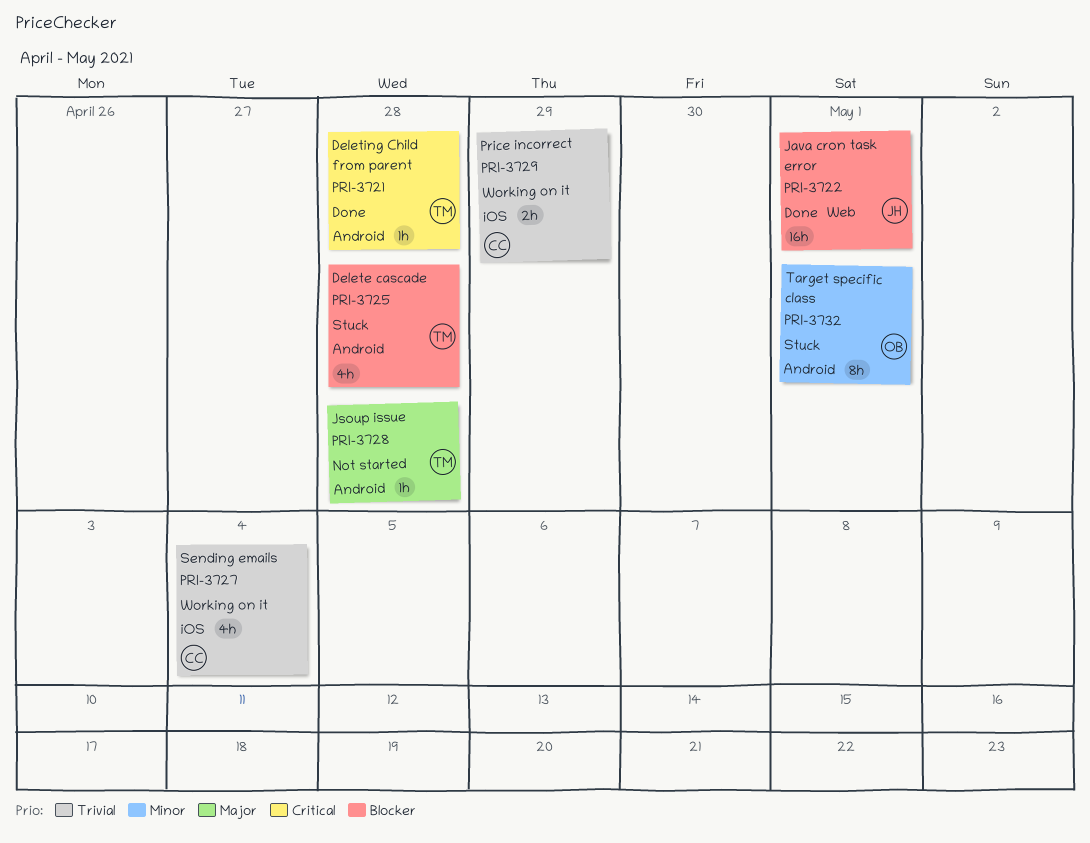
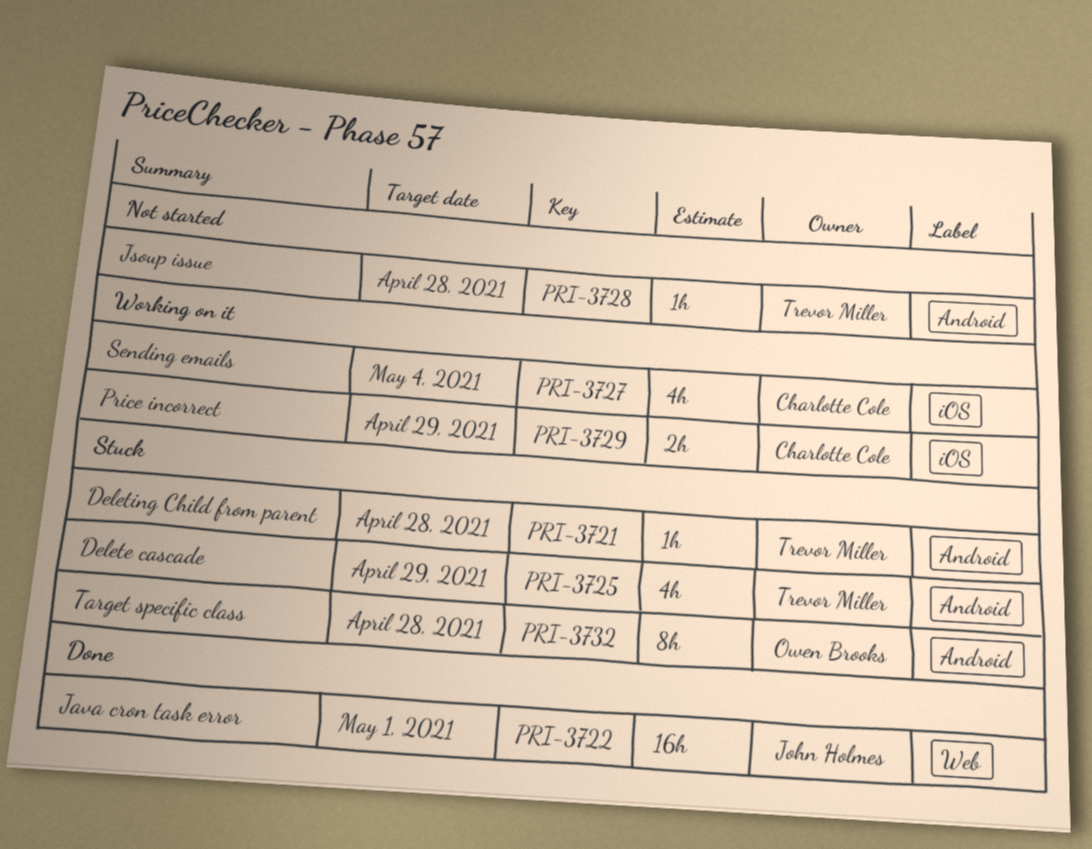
PRI-3721, status: Done -> Stuck
PRI-3725, due: Apr 28 -> Apr 29
PRI-3732, due: May 1 -> Apr 28

